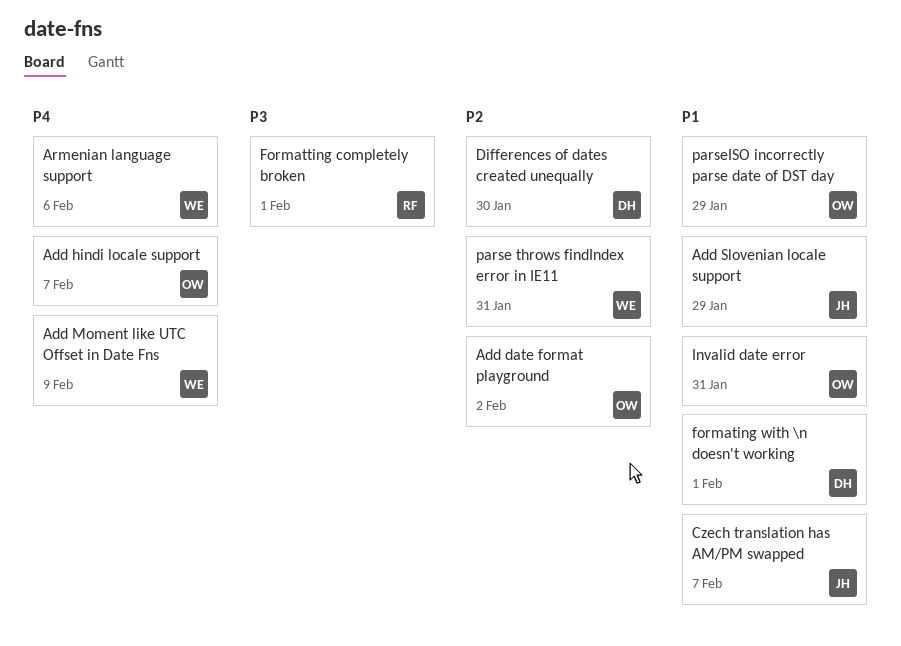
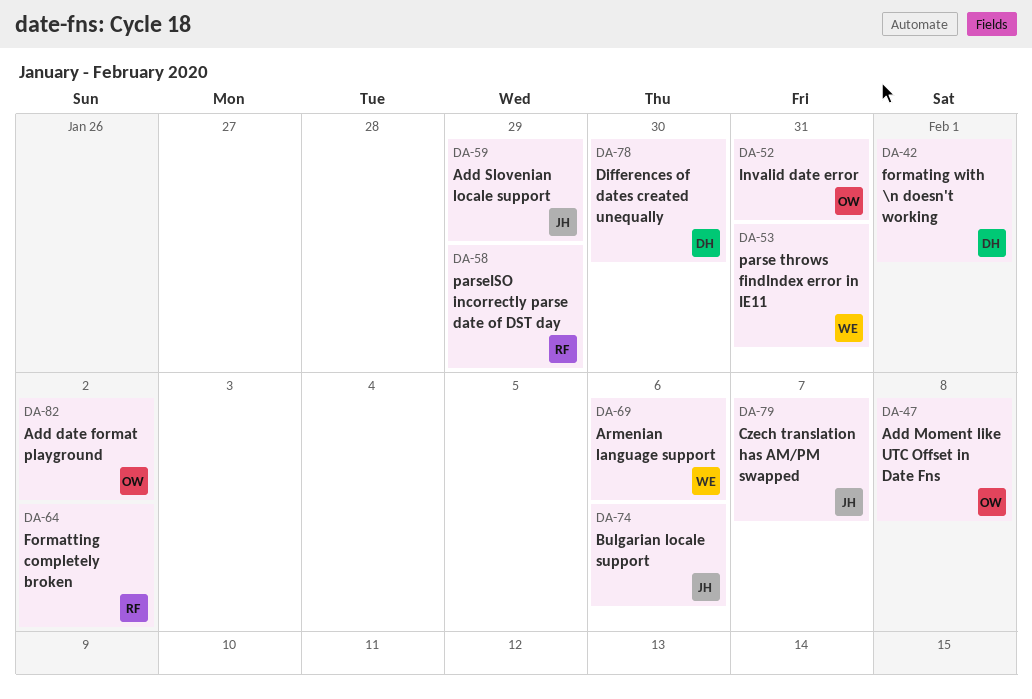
Add hindi locale support: present -> none
Add Moment like UTC Offset in Date Fns, owner: WE -> OW
Add Moment like UTC Offset in Date Fns, due: Feb 9 -> Feb 8
Bulgarian locale support: none -> present
Formatting completely broken, due: Feb 1 -> Feb 2
parseISO incorrectly parse date of DST day, owner: OW -> RF

